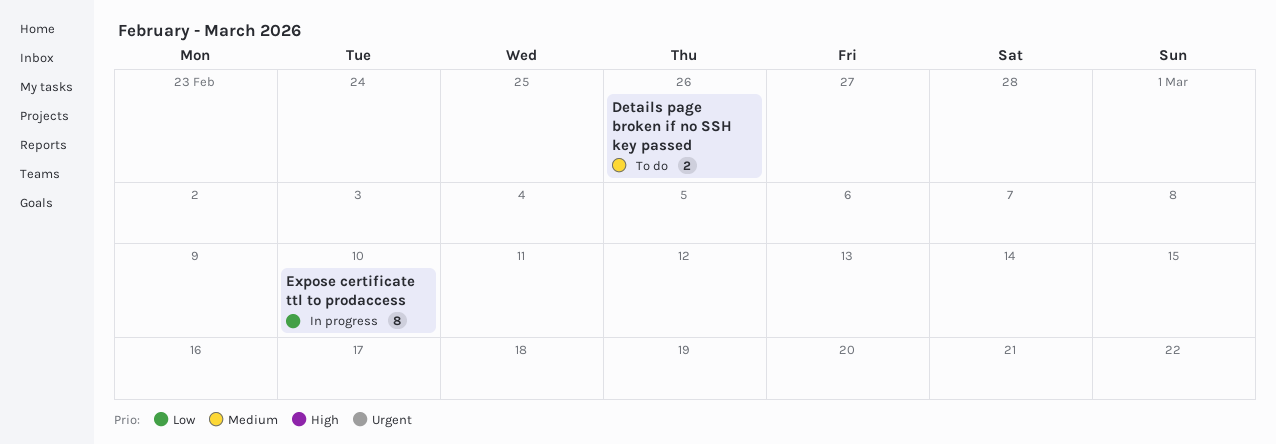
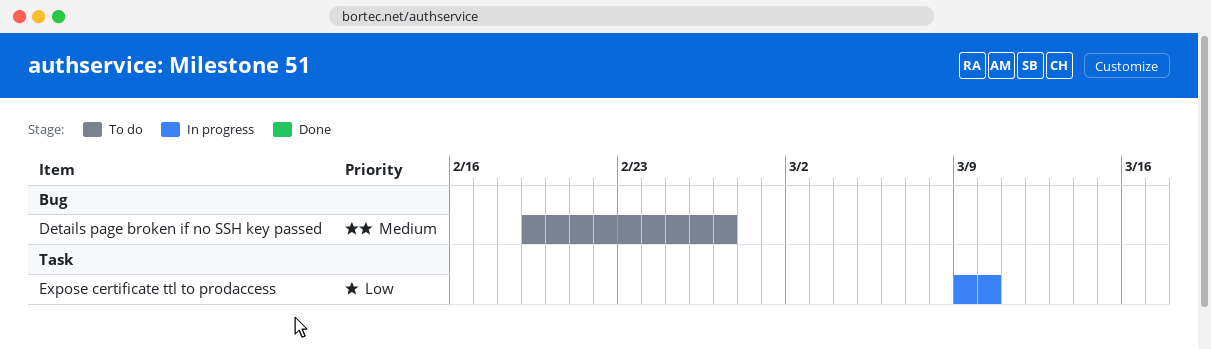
Details page broken if no SSH key passed, due: Feb 26 -> Feb 27

